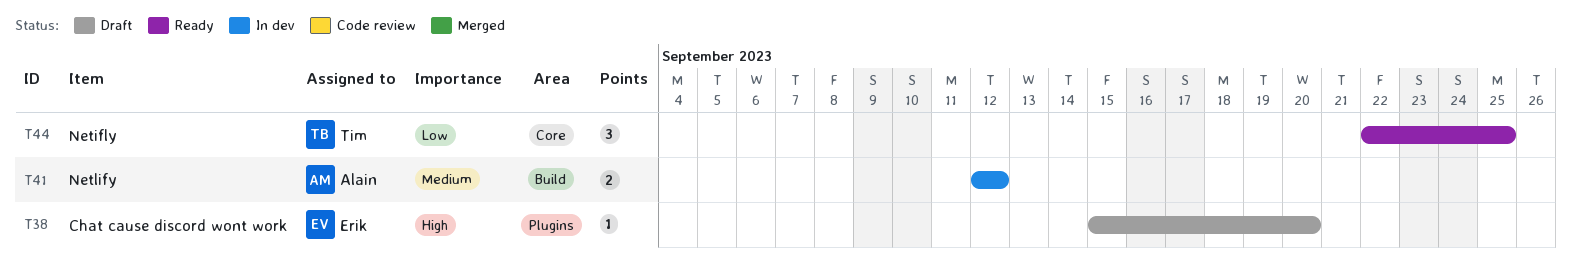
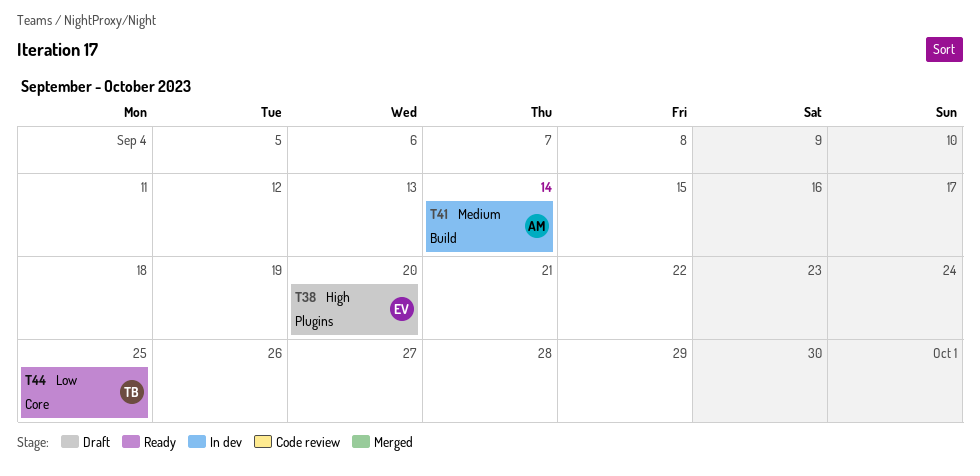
T41, due: Sep 12 -> Sep 14

